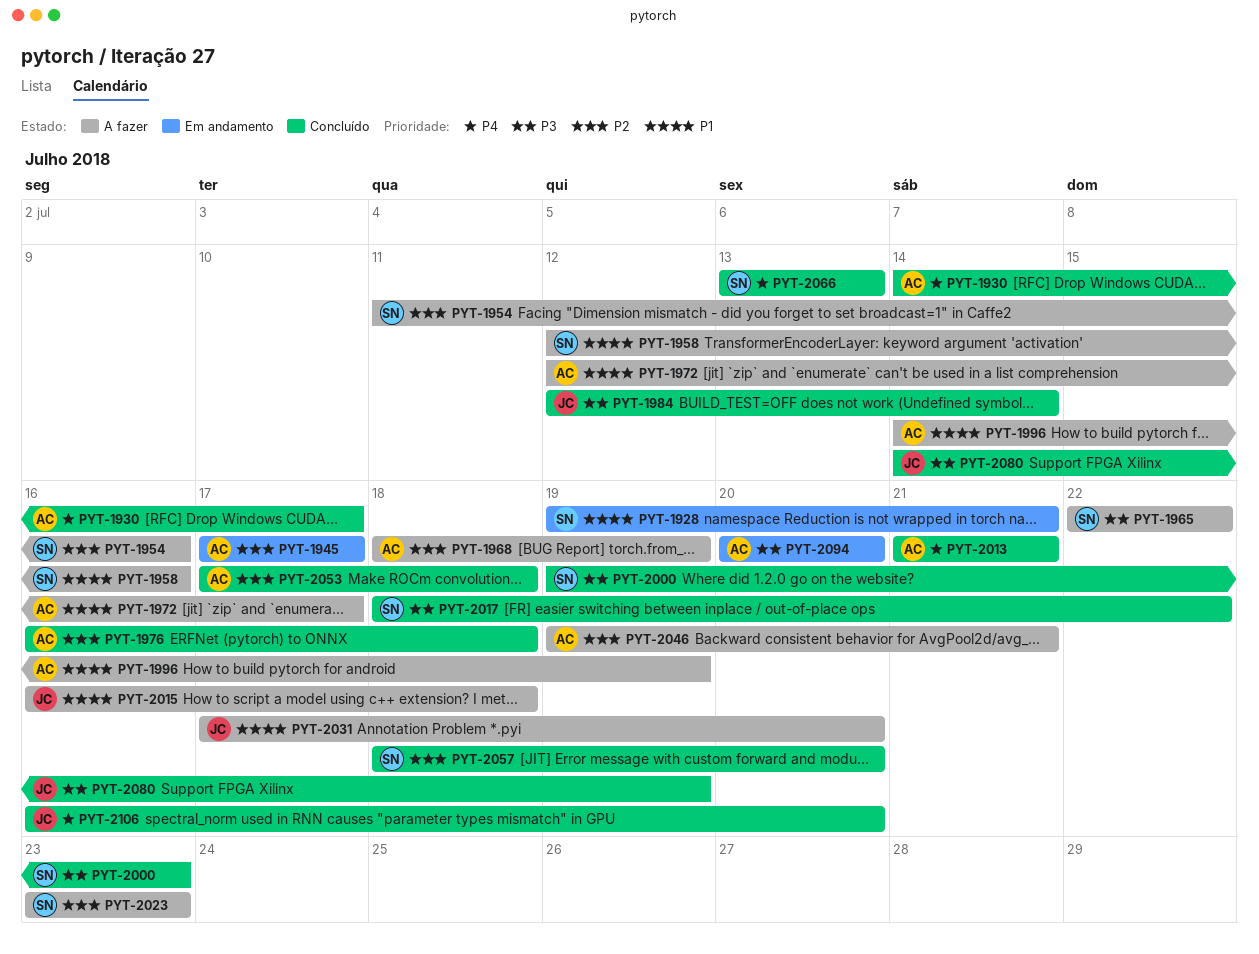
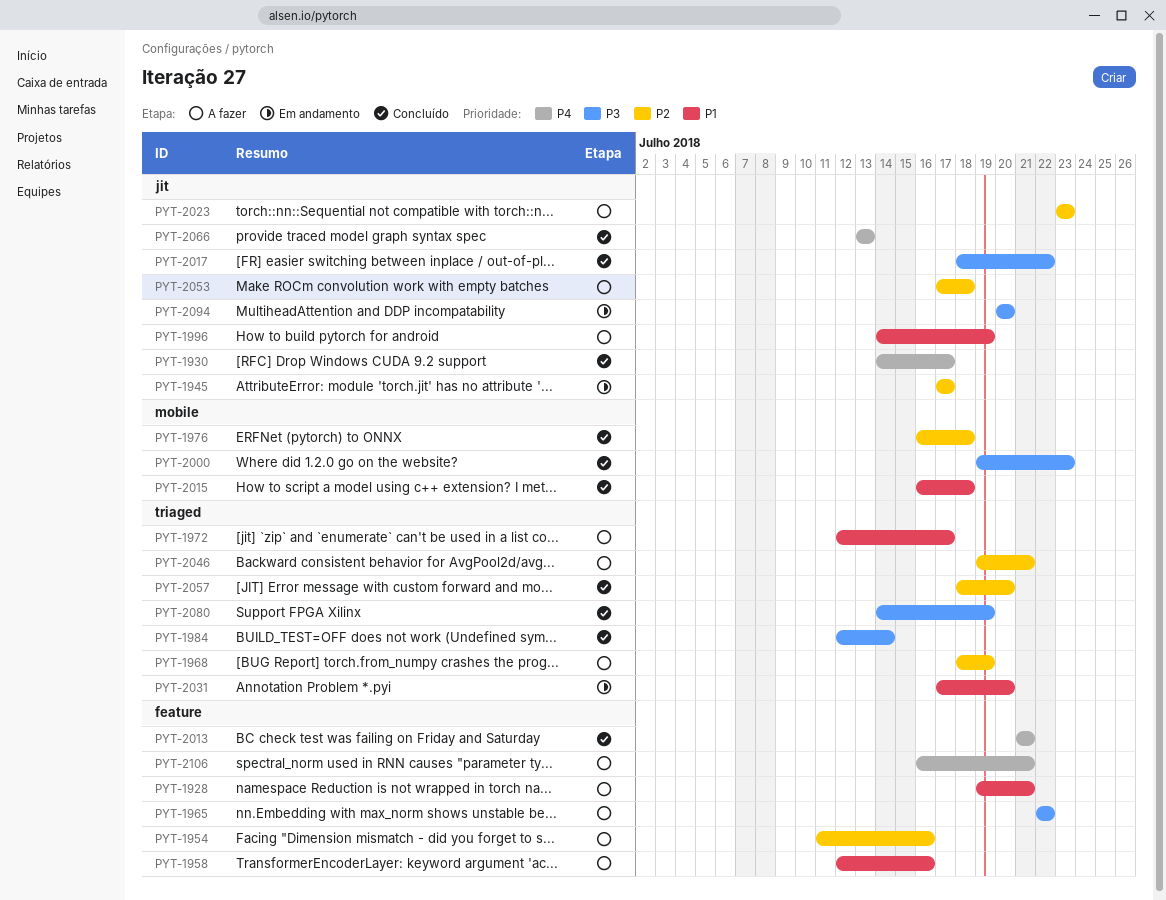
PYT-1928, status: Em andamento -> A fazer
PYT-2015, status: A fazer -> Concluído
PYT-2031, status: A fazer -> Em andamento
PYT-2053, status: Concluído -> A fazer
PYT-2106, status: Concluído -> A fazer
PYT-2106, due: Jul 20 -> Jul 21

